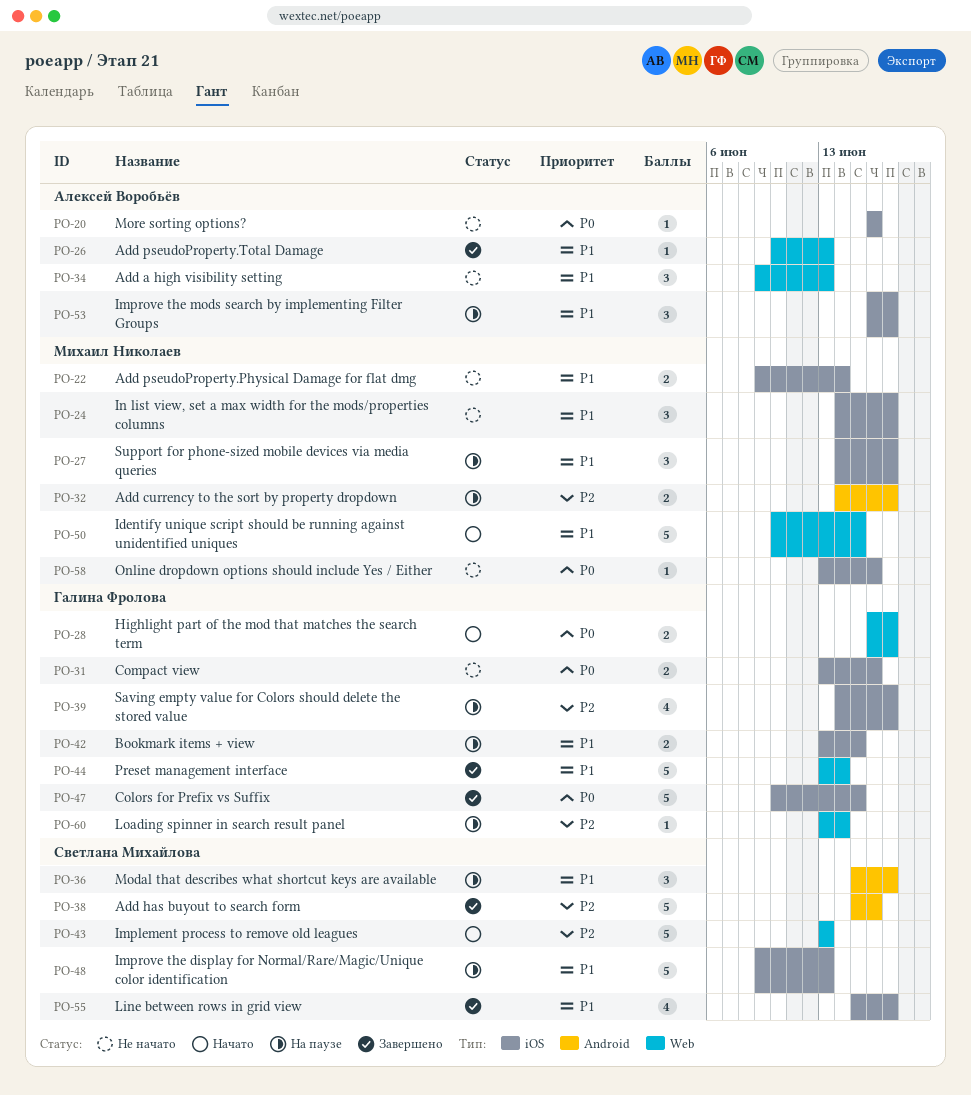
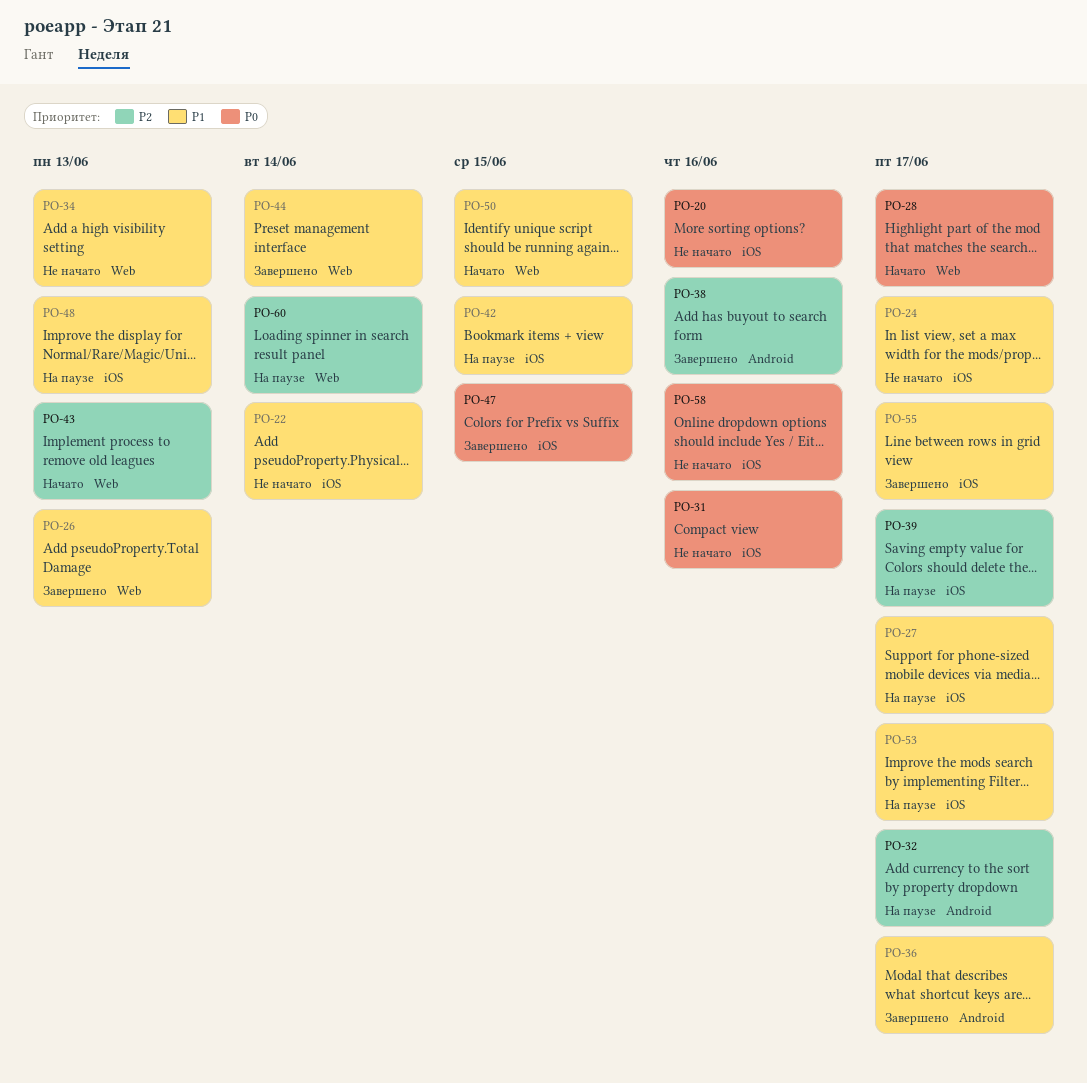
PO-36, status: На паузе -> Завершено

